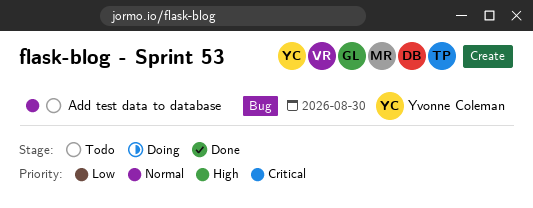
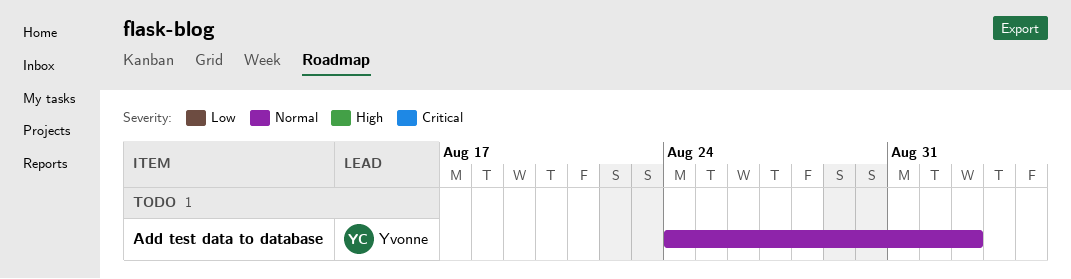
Add test data to database, due: Aug 30 -> Sep 2

